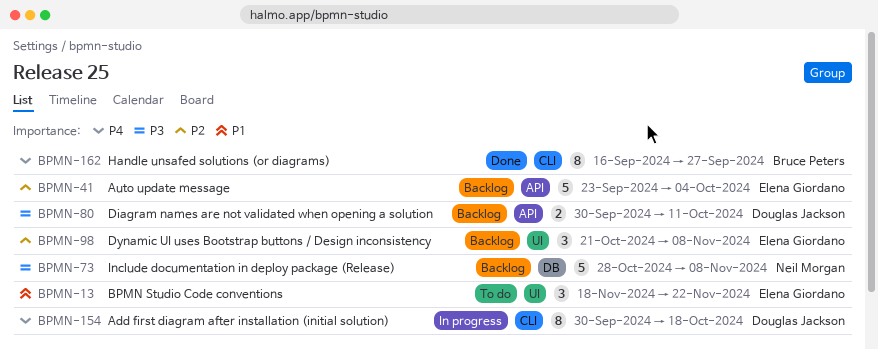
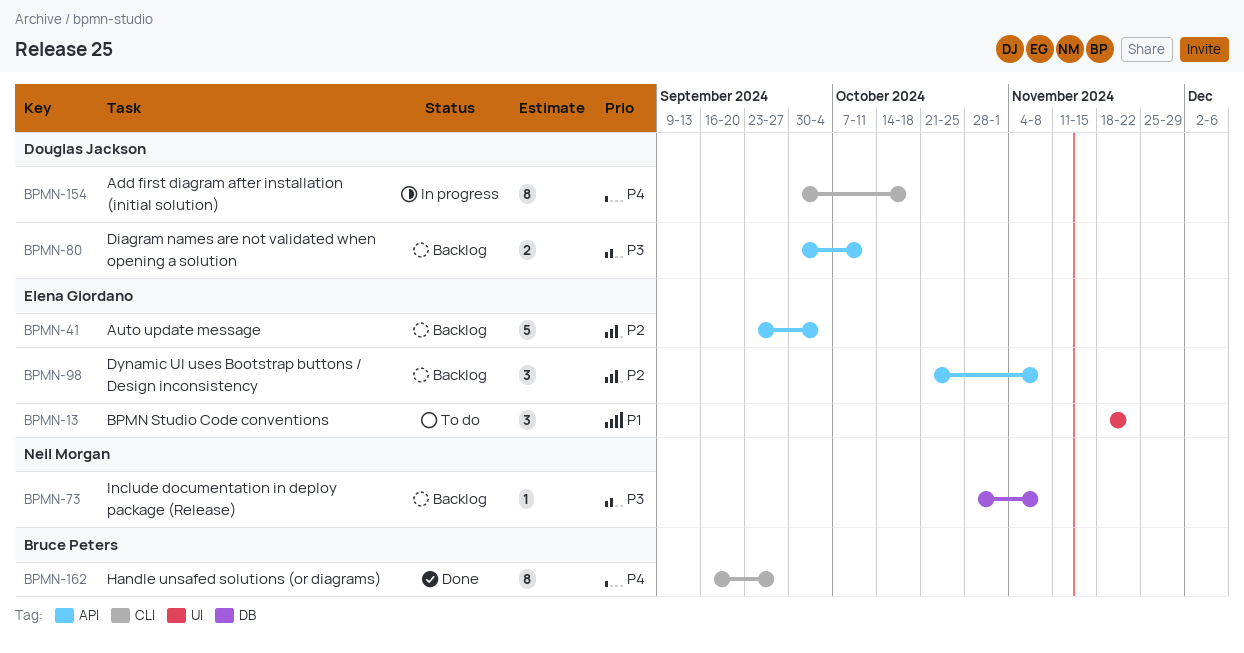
BPMN-73, estimate: 5 -> 1
BPMN-98, label: UI -> API

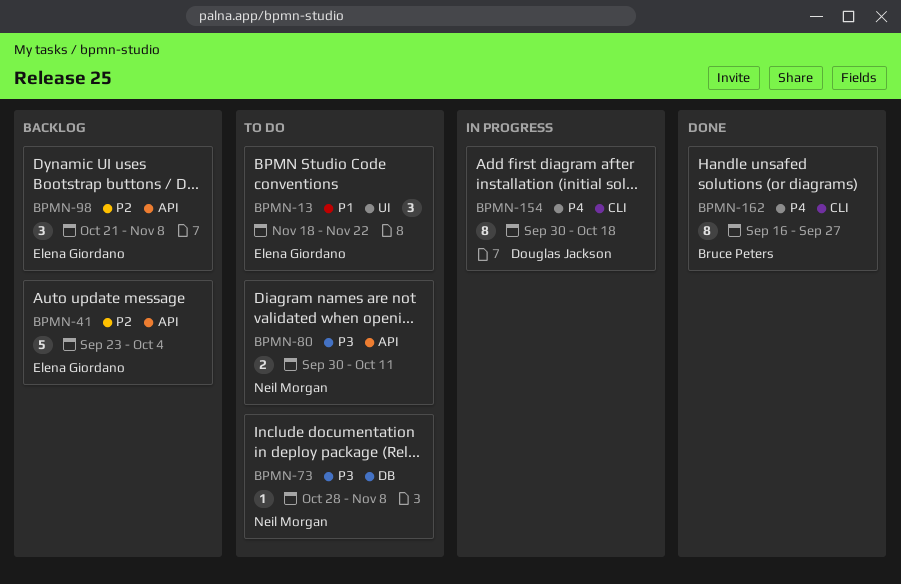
BPMN-73, status: Backlog -> To do
BPMN-80, status: Backlog -> To do
BPMN-80, owner: Douglas Jackson -> Neil Morgan

